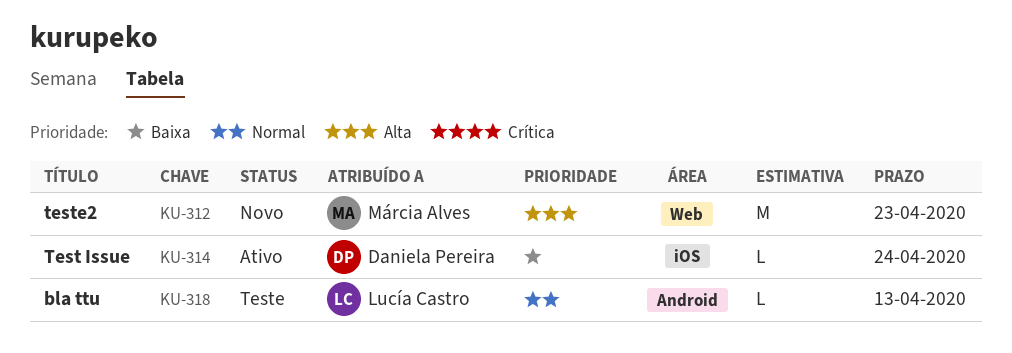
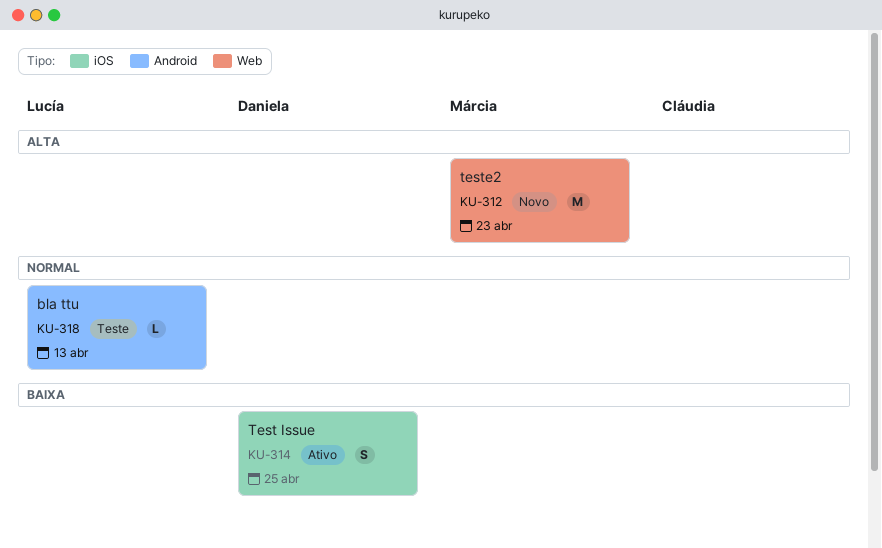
KU-314, estimate: L -> S
KU-314, due: Apr 24 -> Apr 25

